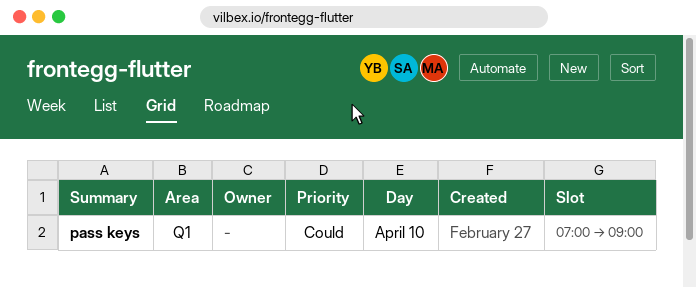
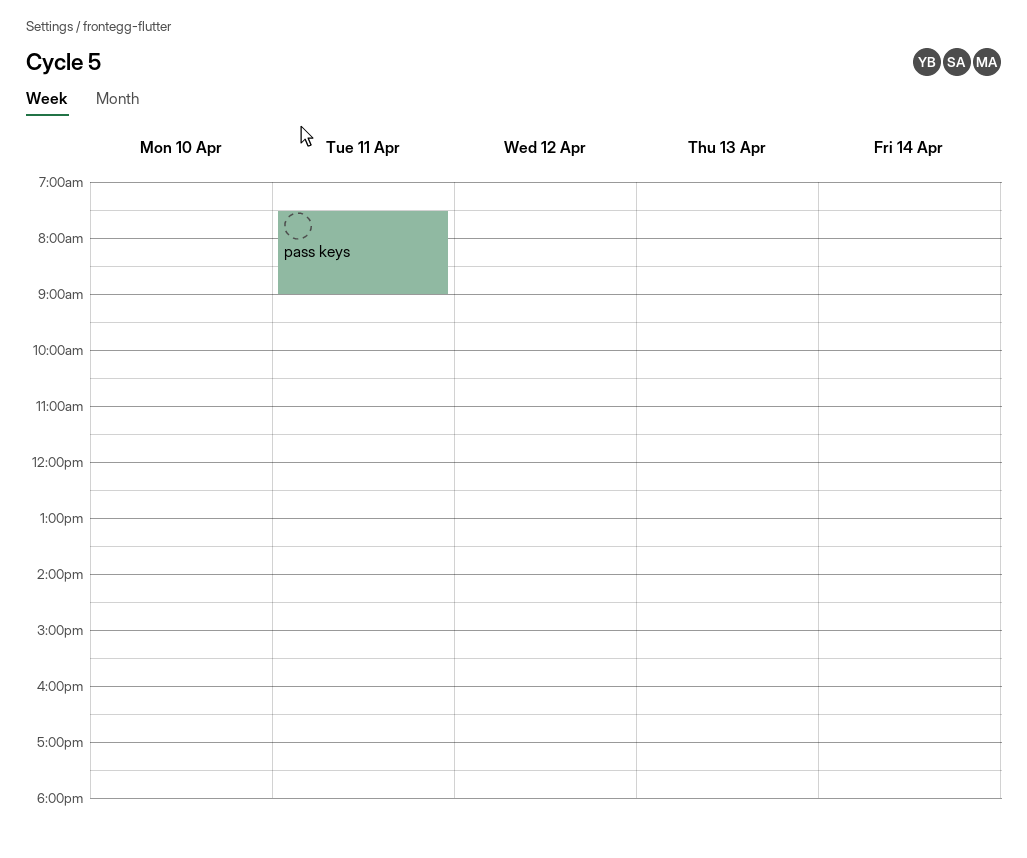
pass keys, day: Apr 10 -> Apr 11
pass keys, begins: 07:00 -> 07:30

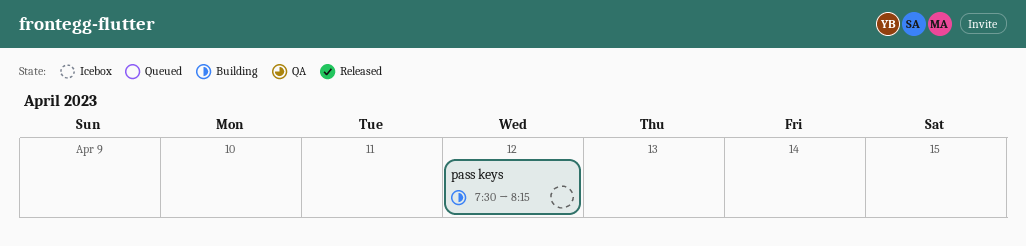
pass keys, day: Apr 11 -> Apr 12
pass keys, ends: 09:00 -> 08:15

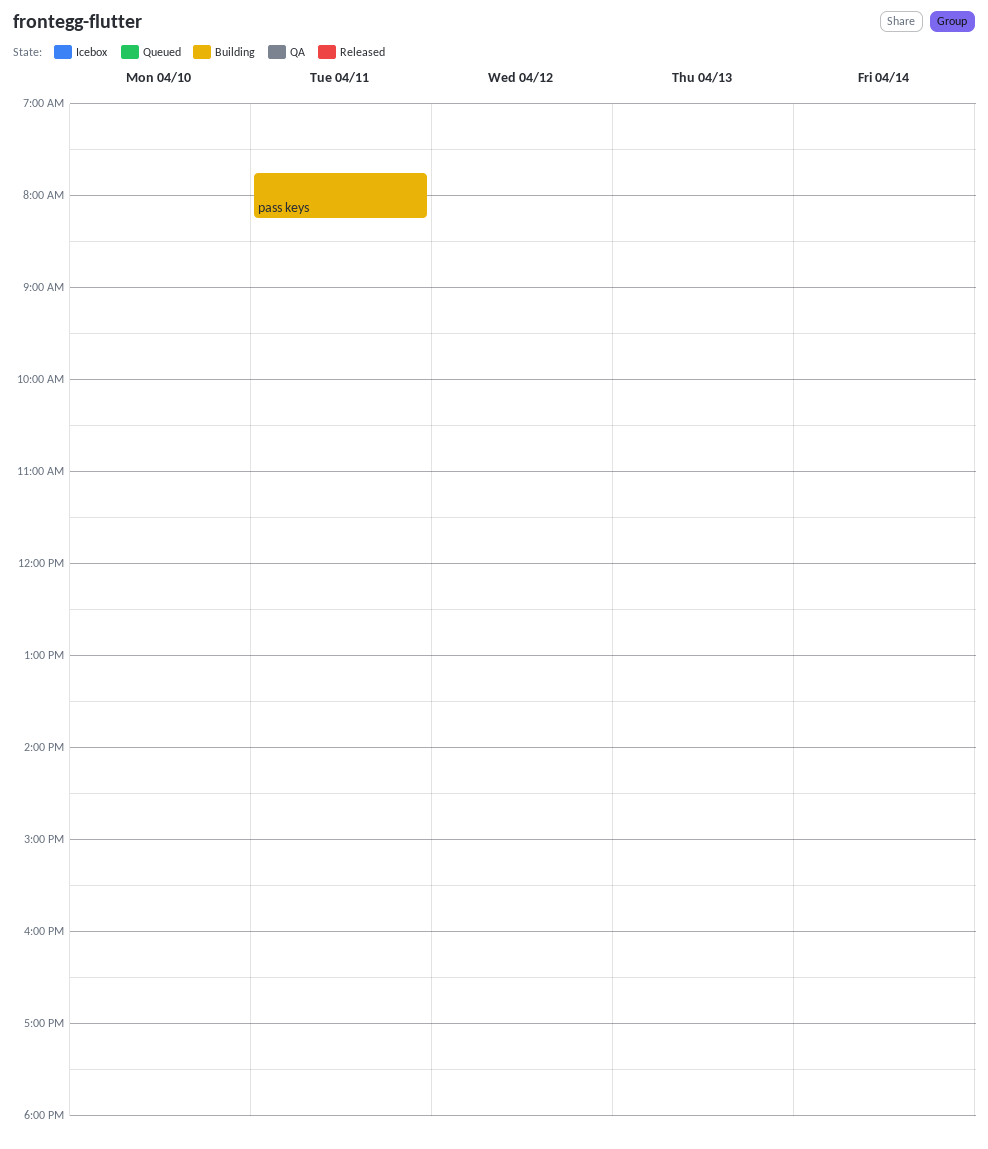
pass keys, day: Apr 12 -> Apr 11
pass keys, begins: 07:30 -> 07:45

